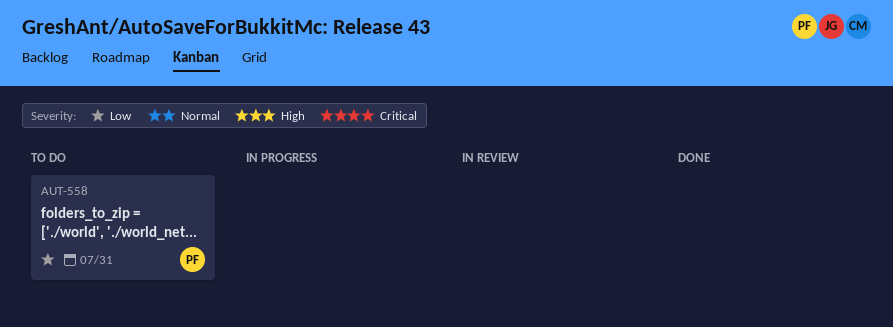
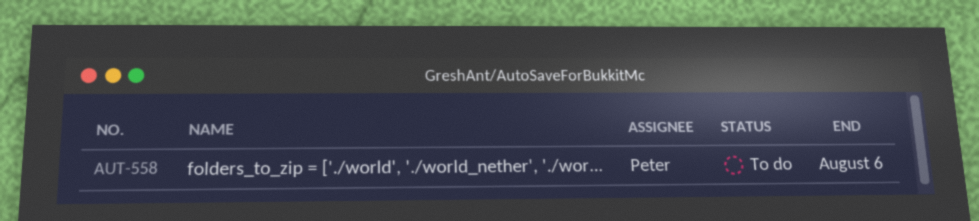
AUT-558, due: Jul 31 -> Aug 6

